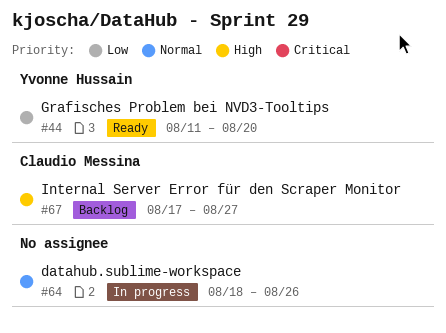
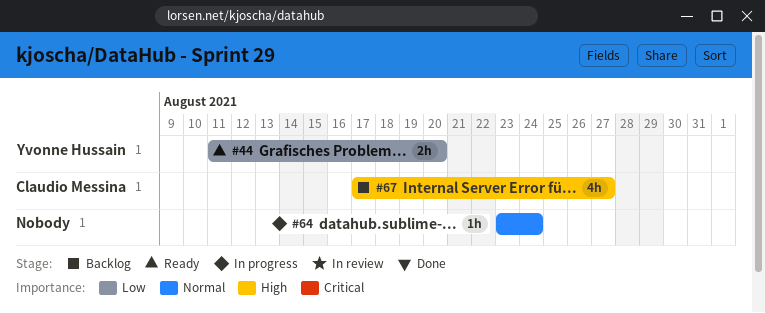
#64, start: Aug 18 -> Aug 23
#64, due: Aug 26 -> Aug 24

